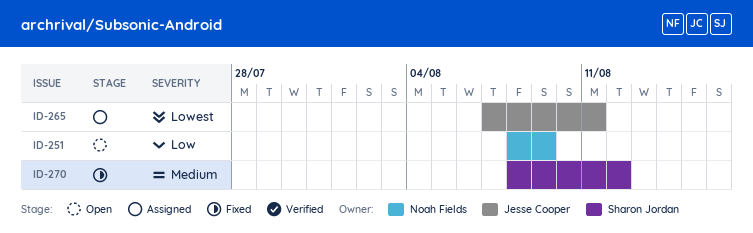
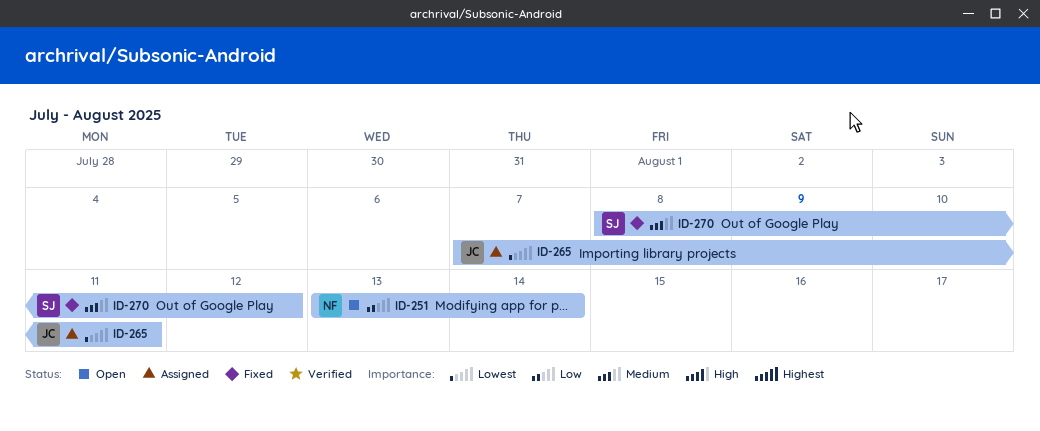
ID-251, start: Aug 8 -> Aug 13
ID-251, due: Aug 9 -> Aug 14

